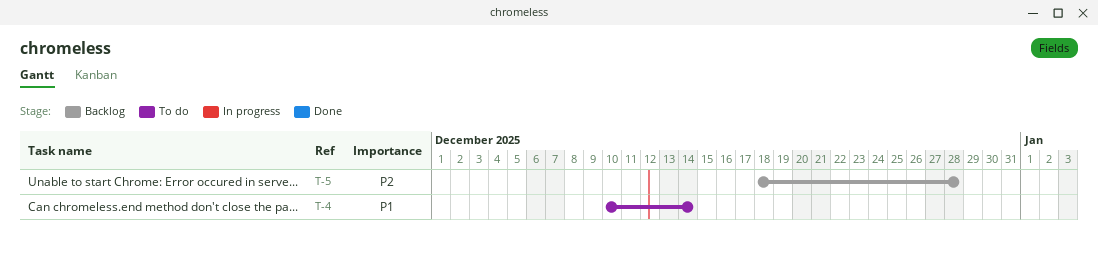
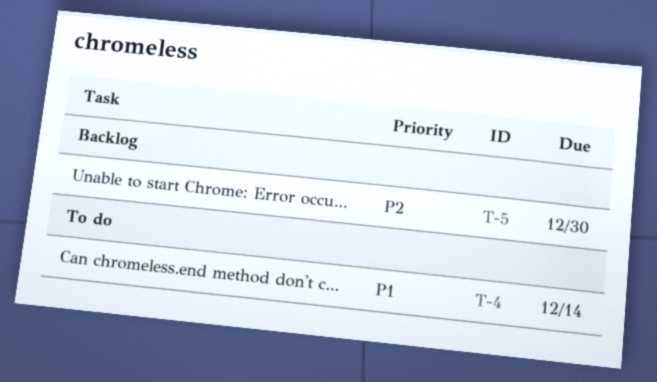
T-5, due: Dec 28 -> Dec 30

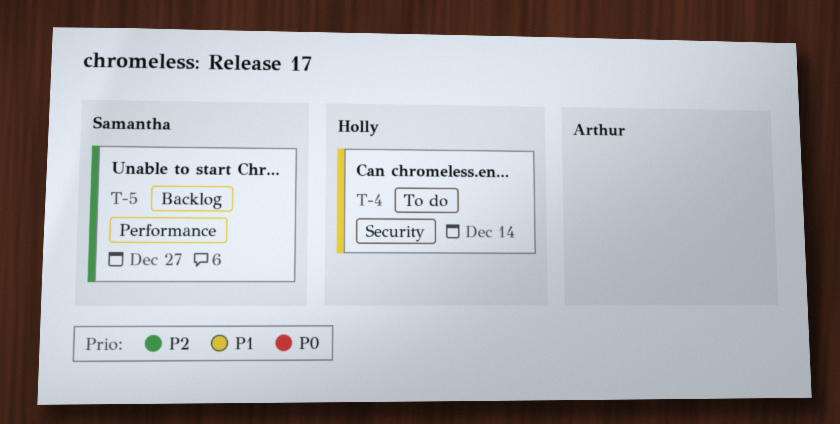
T-5, due: Dec 30 -> Dec 27

